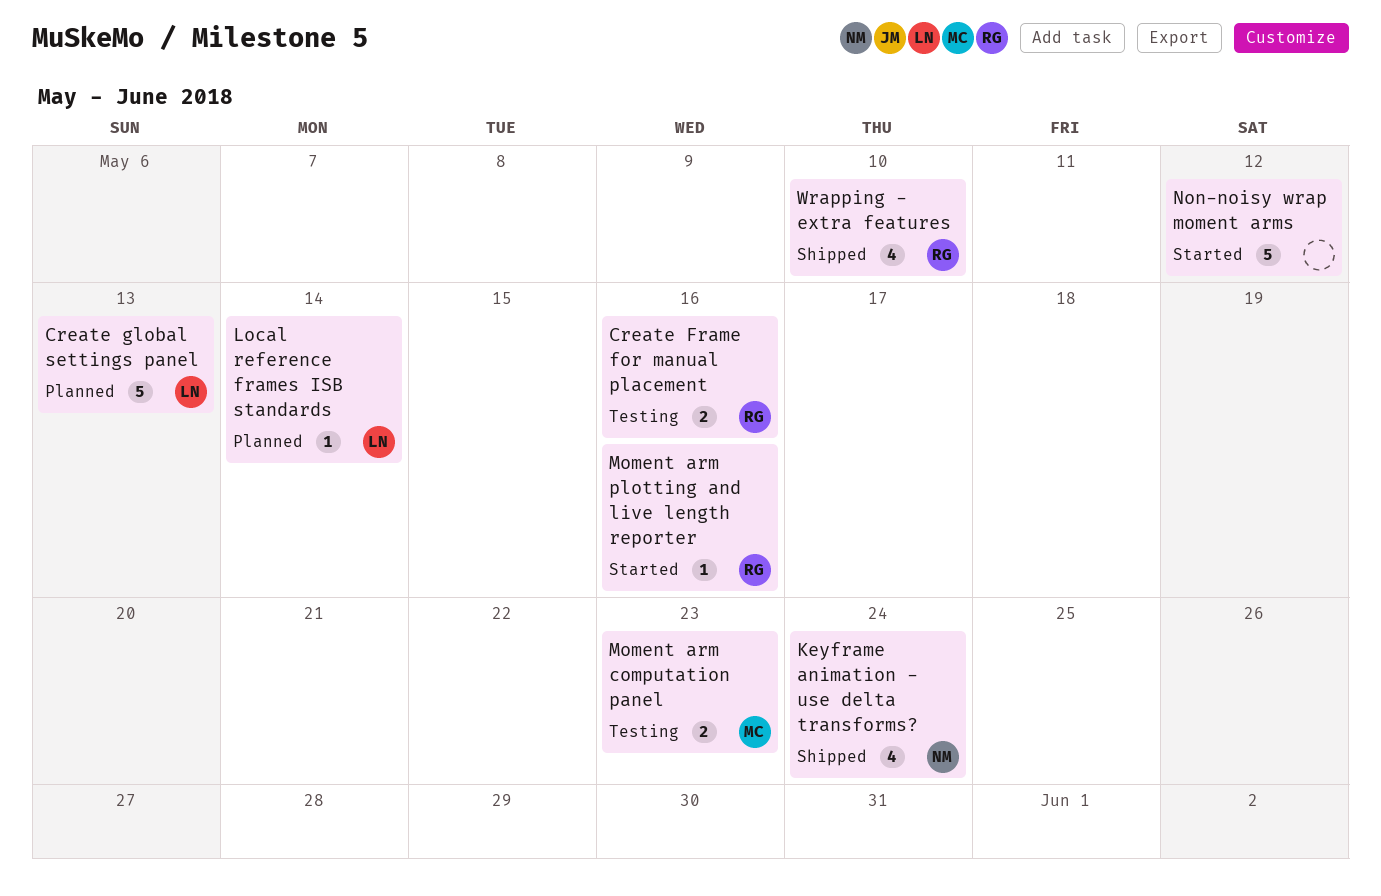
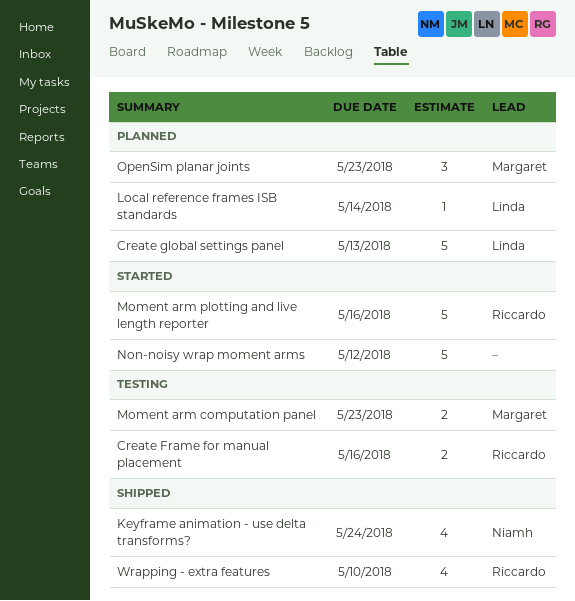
Moment arm plotting and live length reporter, estimate: 1 -> 5
OpenSim planar joints: none -> present

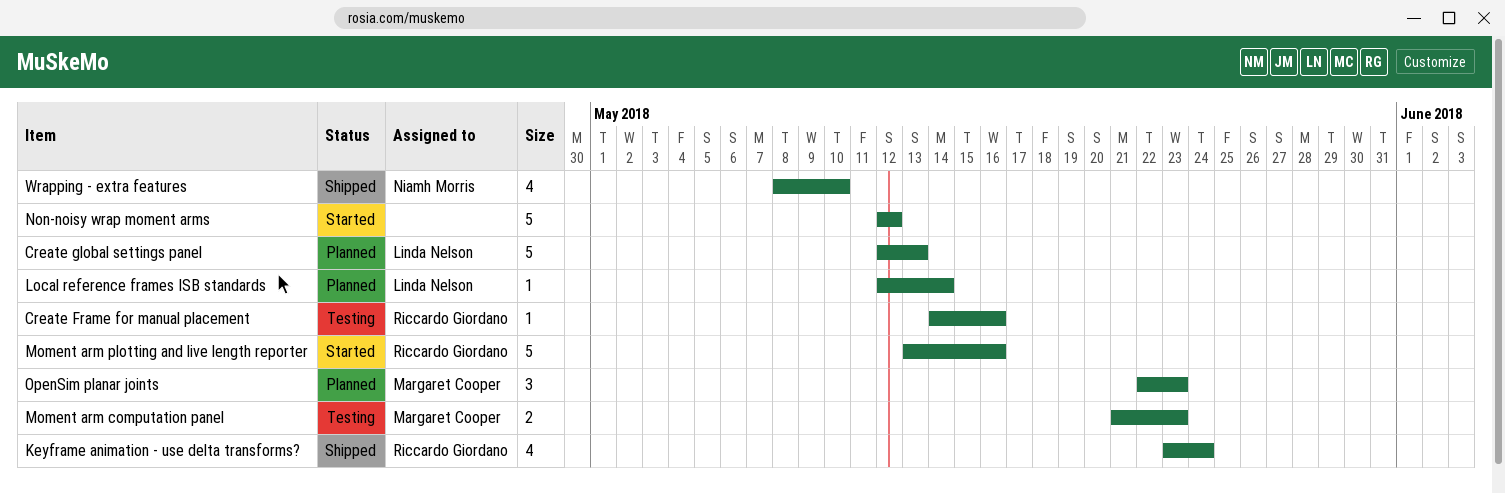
Create Frame for manual placement, estimate: 2 -> 1
Keyframe animation - use delta transforms?, owner: Niamh Morris -> Riccardo Giordano
Wrapping - extra features, owner: Riccardo Giordano -> Niamh Morris

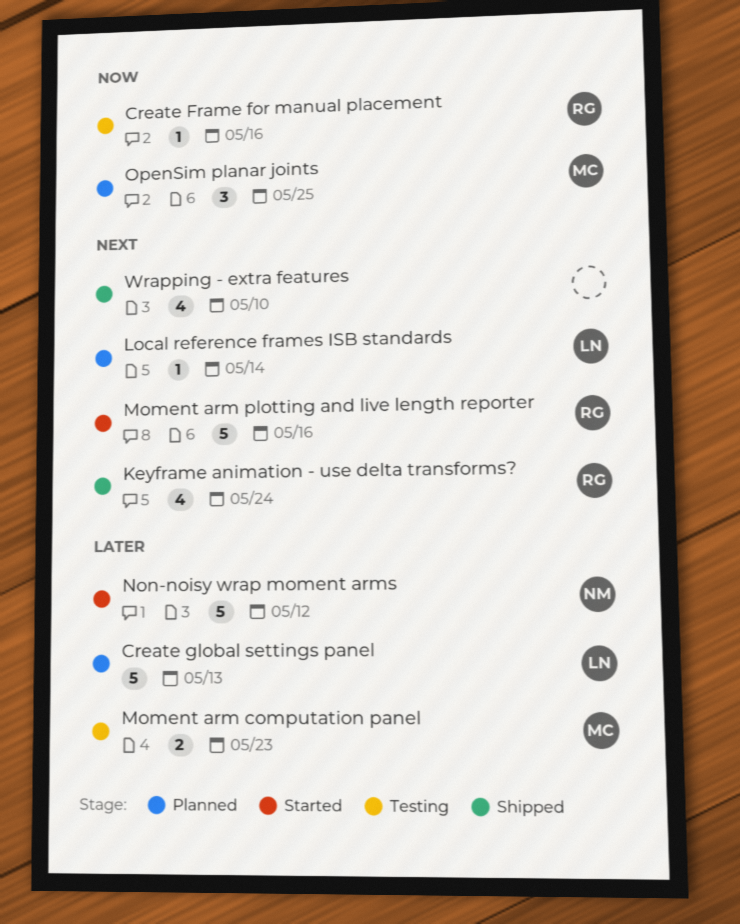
Non-noisy wrap moment arms, owner: none -> Niamh Morris
OpenSim planar joints, due: May 23 -> May 25
Wrapping - extra features, owner: Niamh Morris -> none

